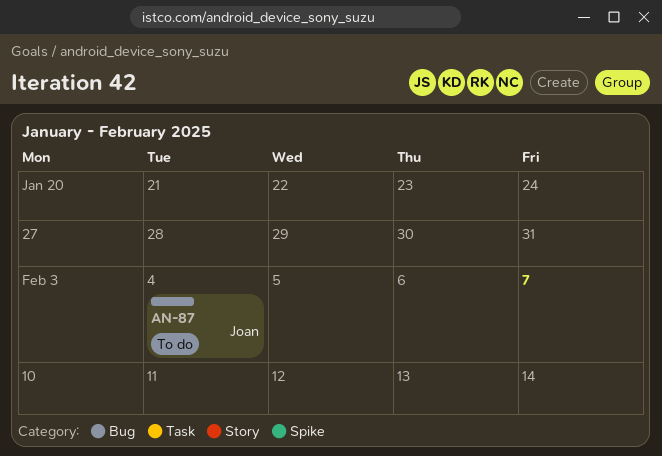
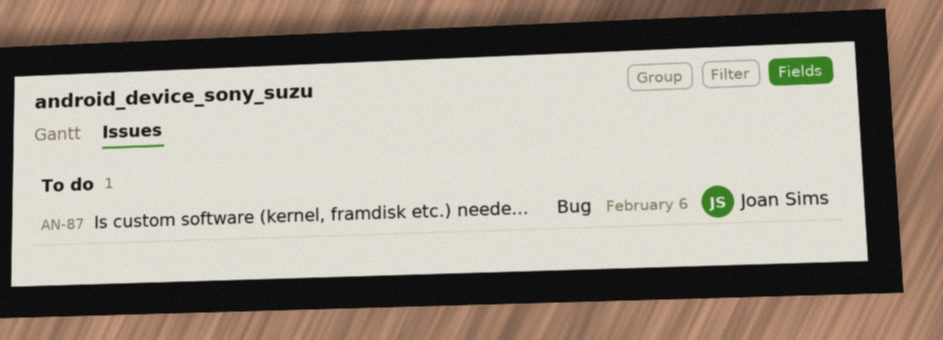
AN-87, due: Feb 4 -> Feb 6

